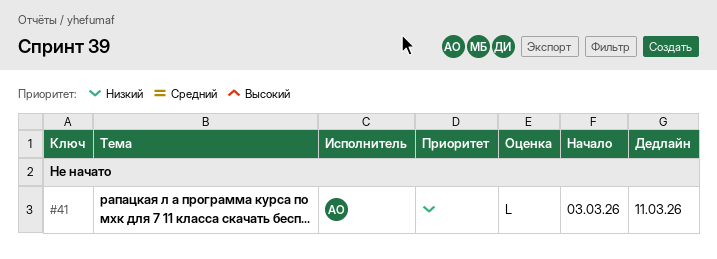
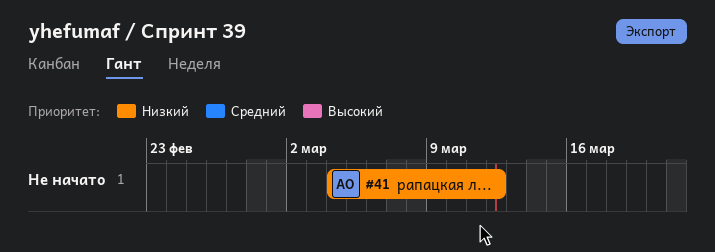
#41, start: Mar 3 -> Mar 4
#41, due: Mar 11 -> Mar 12

